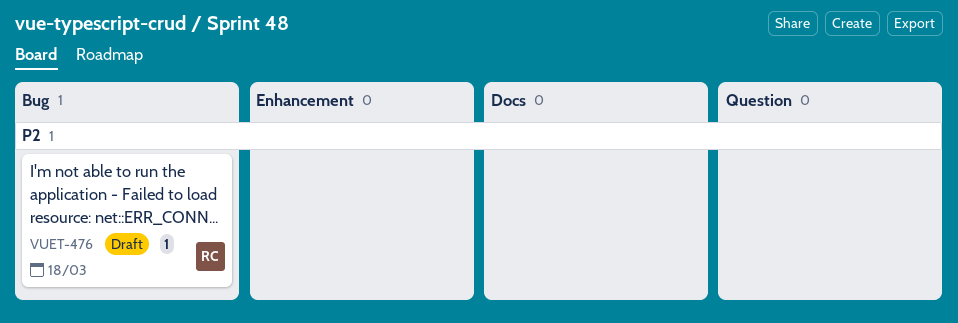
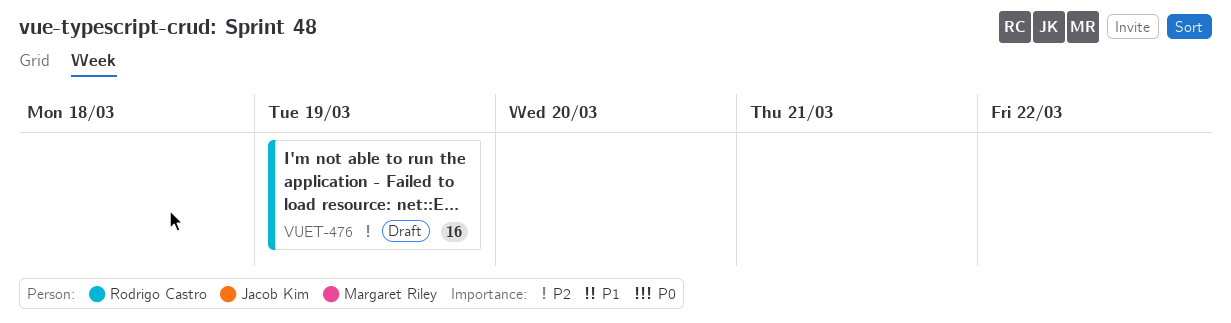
VUET-476, estimate: 1 -> 16
VUET-476, due: Mar 18 -> Mar 19

